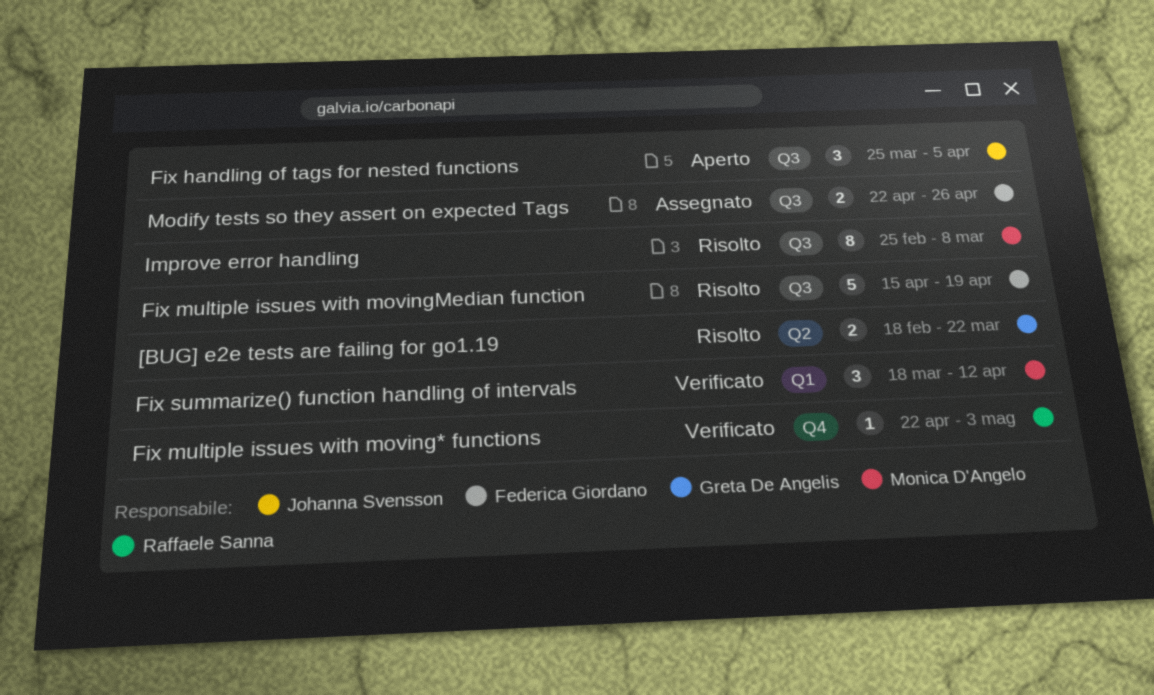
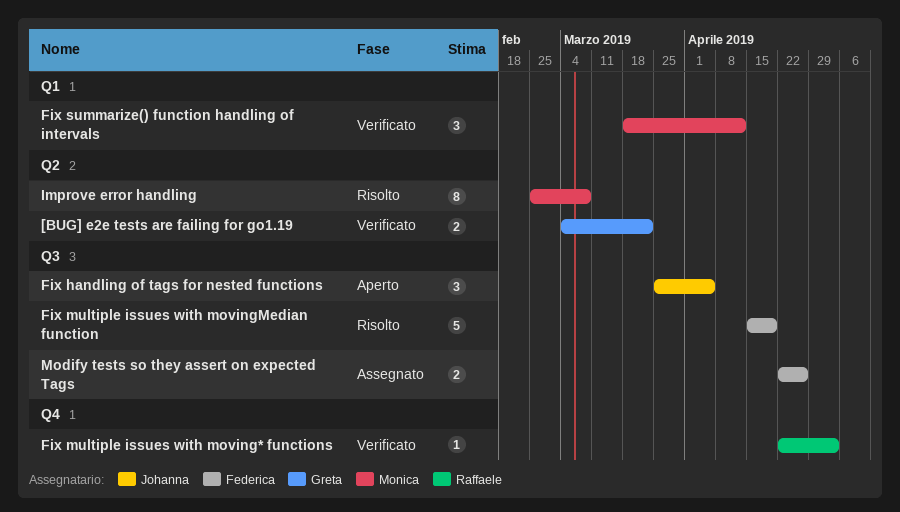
[BUG] e2e tests are failing for go1.19, status: Risolto -> Verificato
[BUG] e2e tests are failing for go1.19, start: Feb 18 -> Mar 4
Improve error handling, label: Q3 -> Q2

